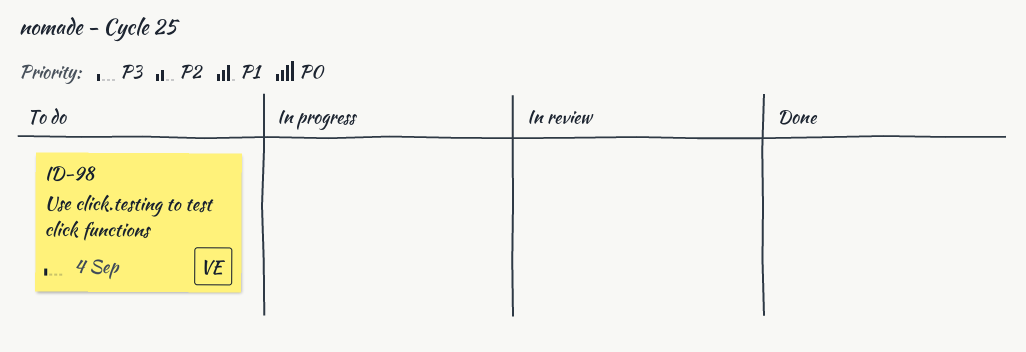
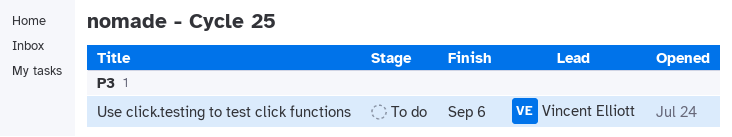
Use click.testing to test click functions, due: Sep 4 -> Sep 6

